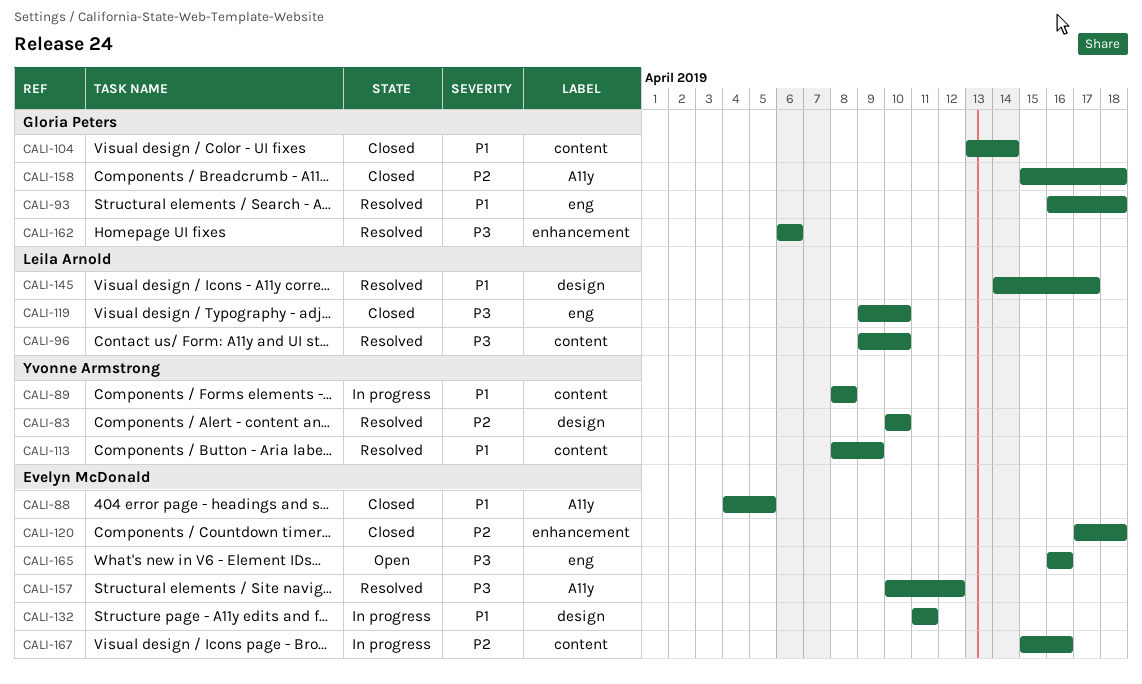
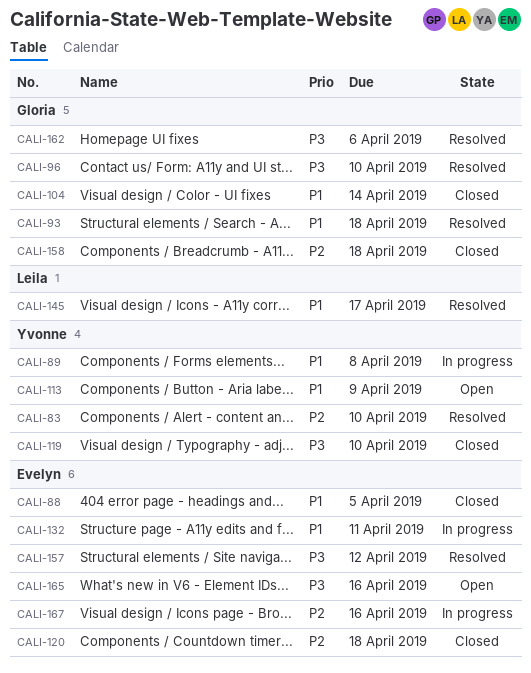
CALI-96, owner: Leila Arnold -> Gloria Peters
CALI-113, status: Resolved -> Open
CALI-119, owner: Leila Arnold -> Yvonne Armstrong

